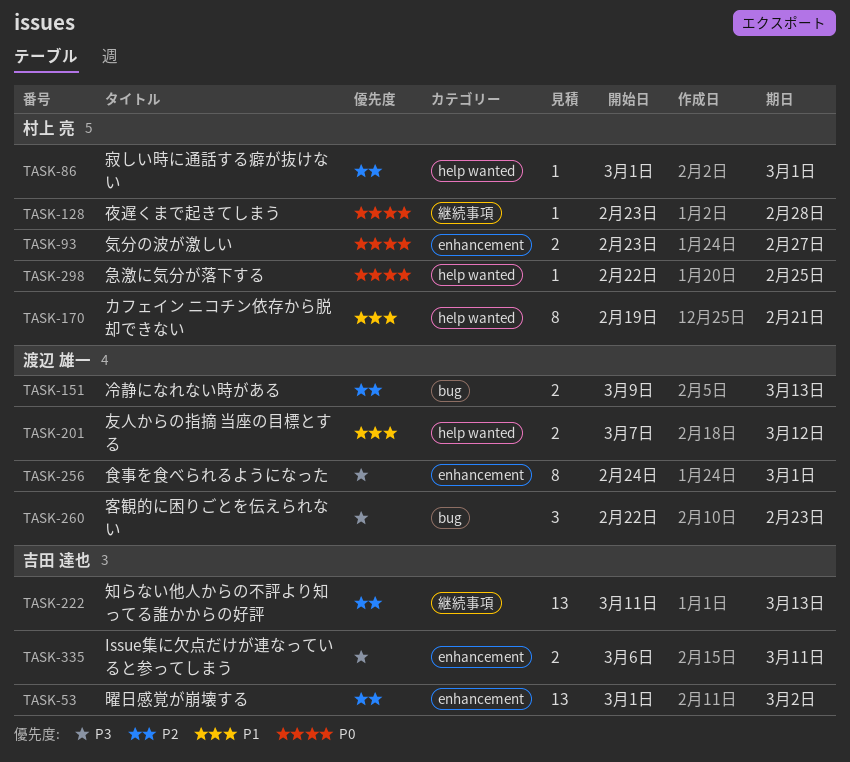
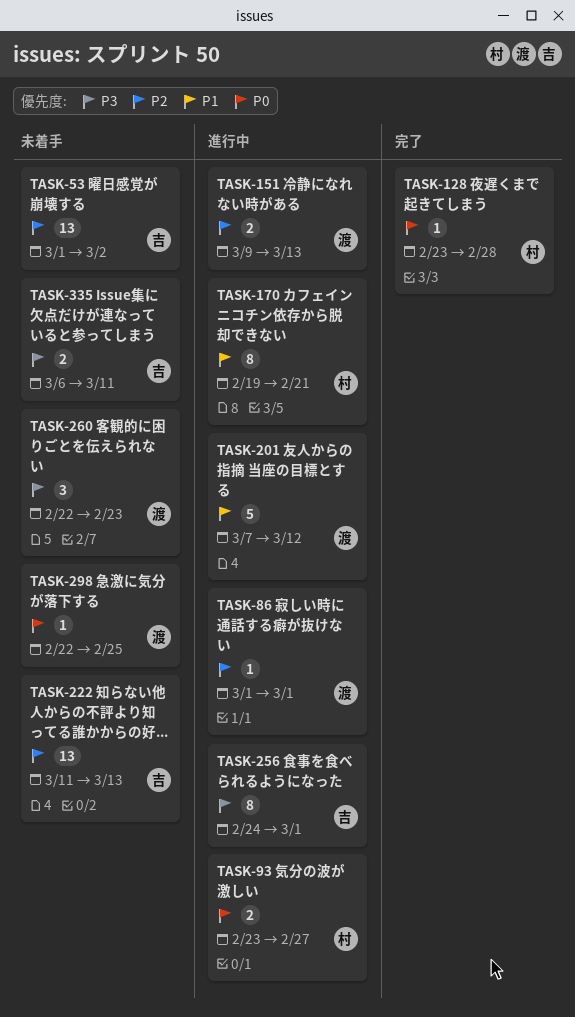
TASK-86, owner: 村上 亮 -> 渡辺 雄一
TASK-201, estimate: 2 -> 5
TASK-256, owner: 渡辺 雄一 -> 吉田 達也
TASK-298, owner: 村上 亮 -> 渡辺 雄一

